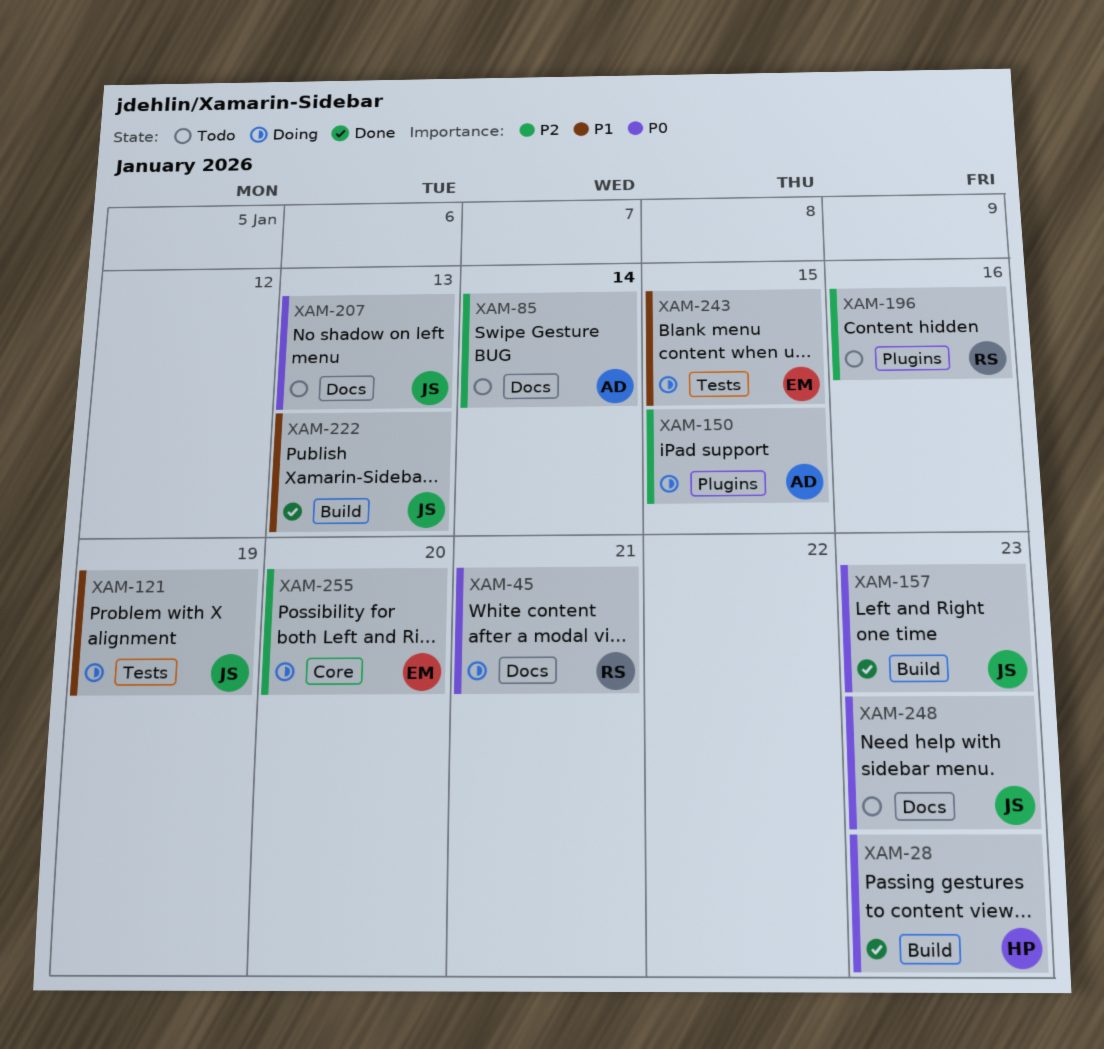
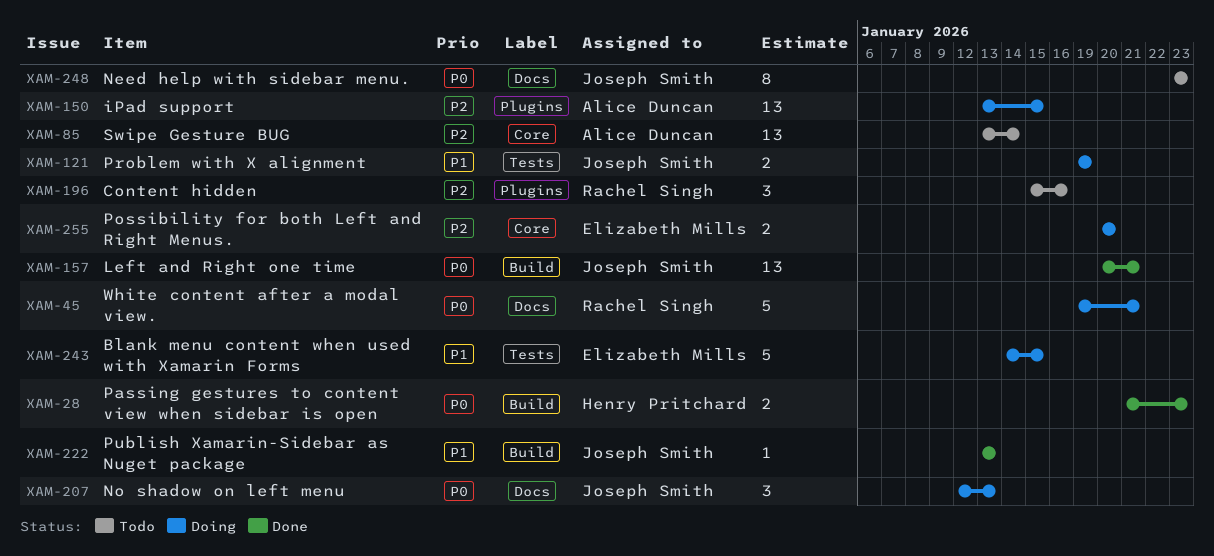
XAM-85, label: Docs -> Core
XAM-157, due: Jan 23 -> Jan 21
XAM-207, status: Todo -> Doing

